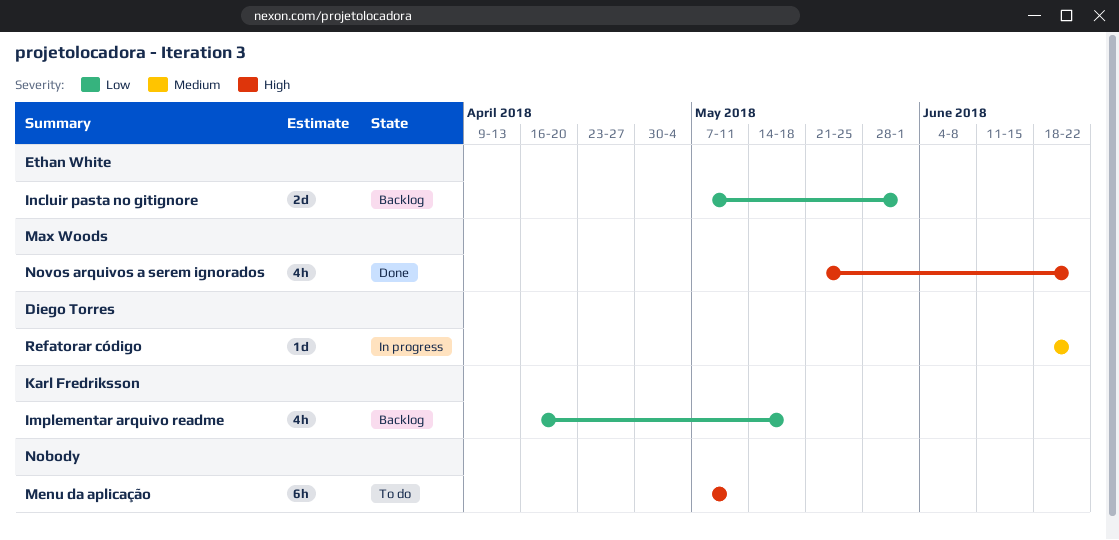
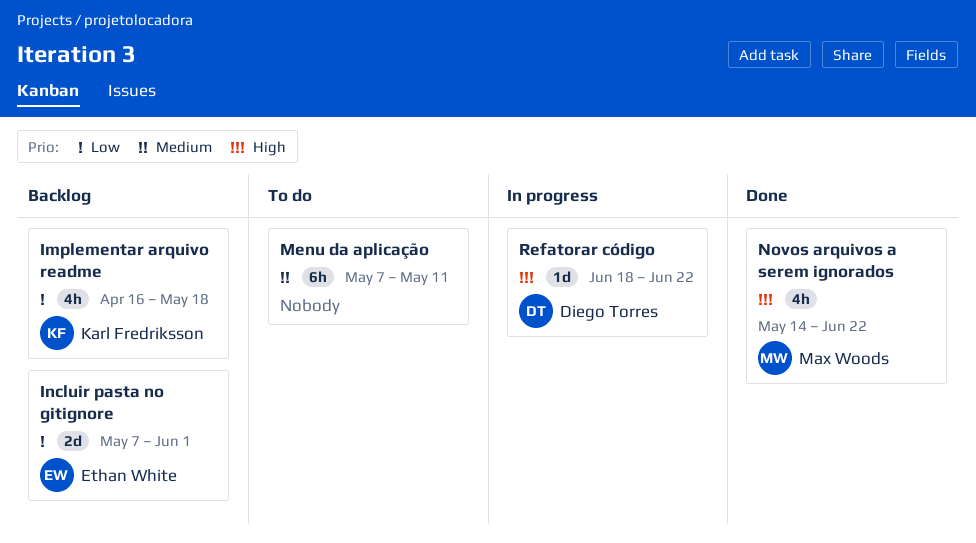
Menu da aplicação, priority: High -> Medium
Novos arquivos a serem ignorados, start: May 21 -> May 14
Refatorar código, priority: Medium -> High

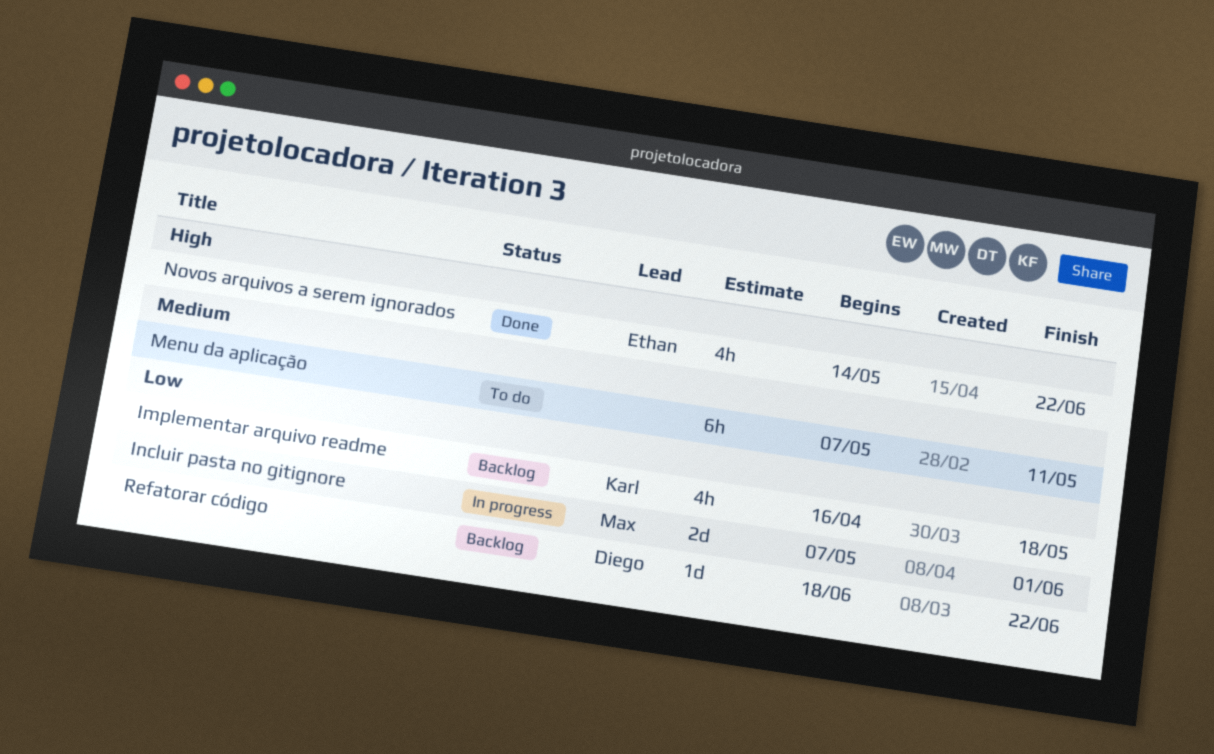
Incluir pasta no gitignore, status: Backlog -> In progress
Incluir pasta no gitignore, owner: Ethan White -> Max Woods
Novos arquivos a serem ignorados, owner: Max Woods -> Ethan White
Refatorar código, status: In progress -> Backlog
Refatorar código, priority: High -> Low

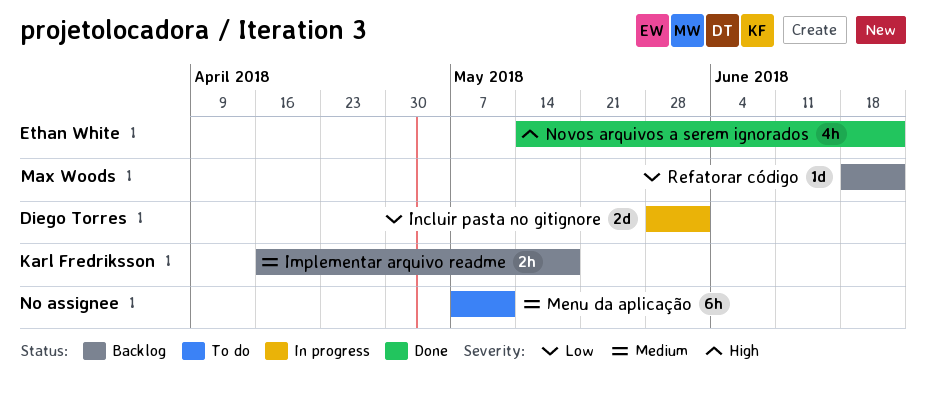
Implementar arquivo readme, priority: Low -> Medium
Implementar arquivo readme, estimate: 4h -> 2h
Incluir pasta no gitignore, owner: Max Woods -> Diego Torres
Incluir pasta no gitignore, start: May 7 -> May 28
Refatorar código, owner: Diego Torres -> Max Woods

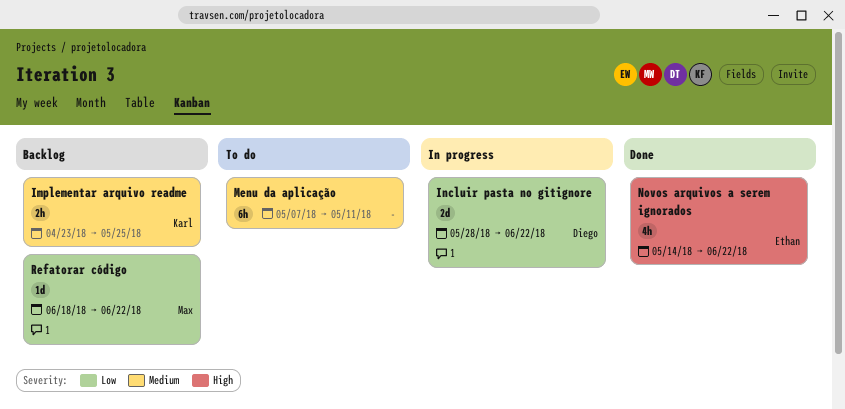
Implementar arquivo readme, start: Apr 16 -> Apr 23
Implementar arquivo readme, due: May 18 -> May 25
Incluir pasta no gitignore, due: Jun 1 -> Jun 22

